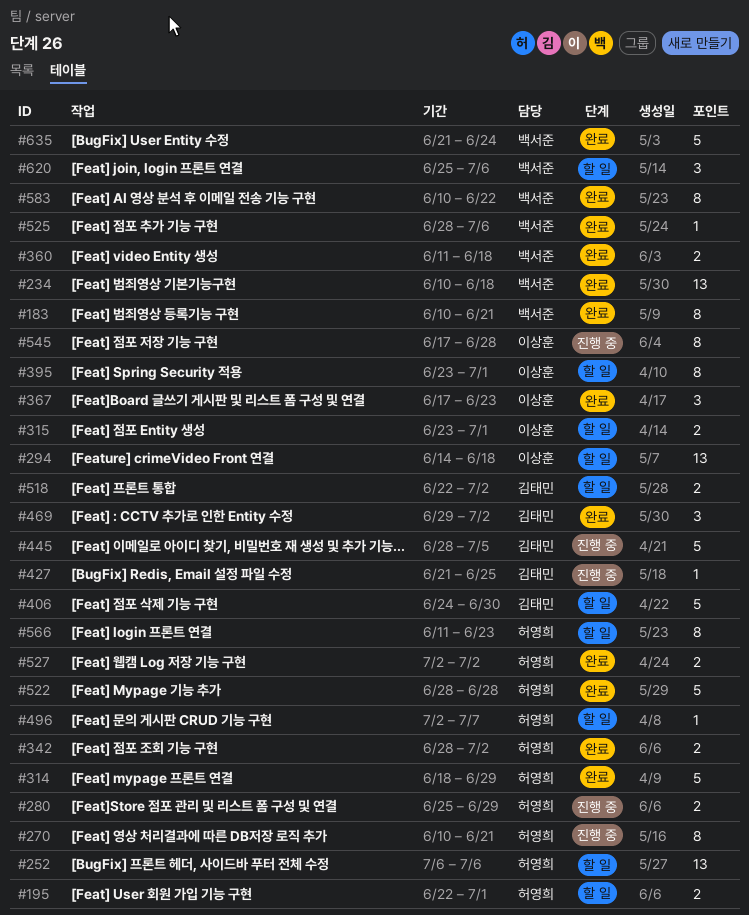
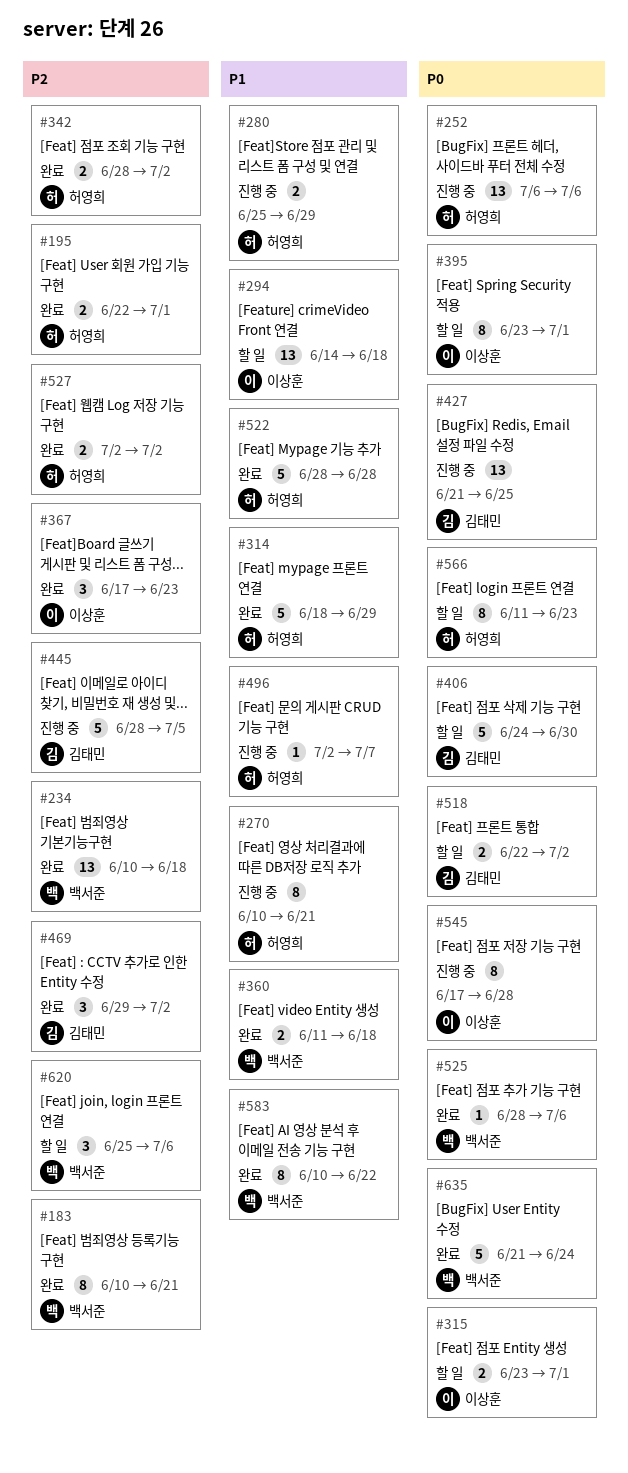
#195, status: 할 일 -> 완료
#252, status: 할 일 -> 진행 중
#427, estimate: 1 -> 13
#496, status: 할 일 -> 진행 중

